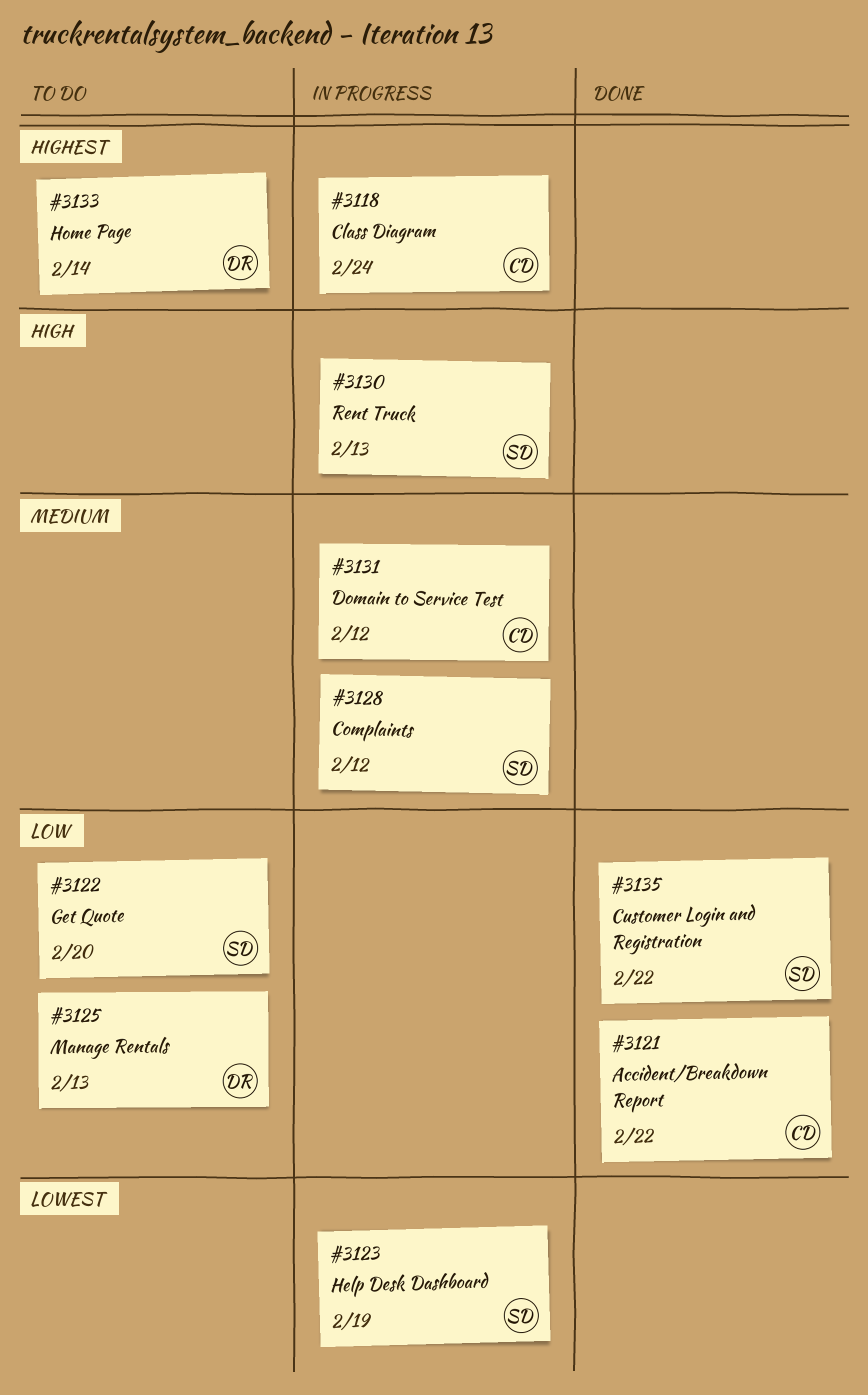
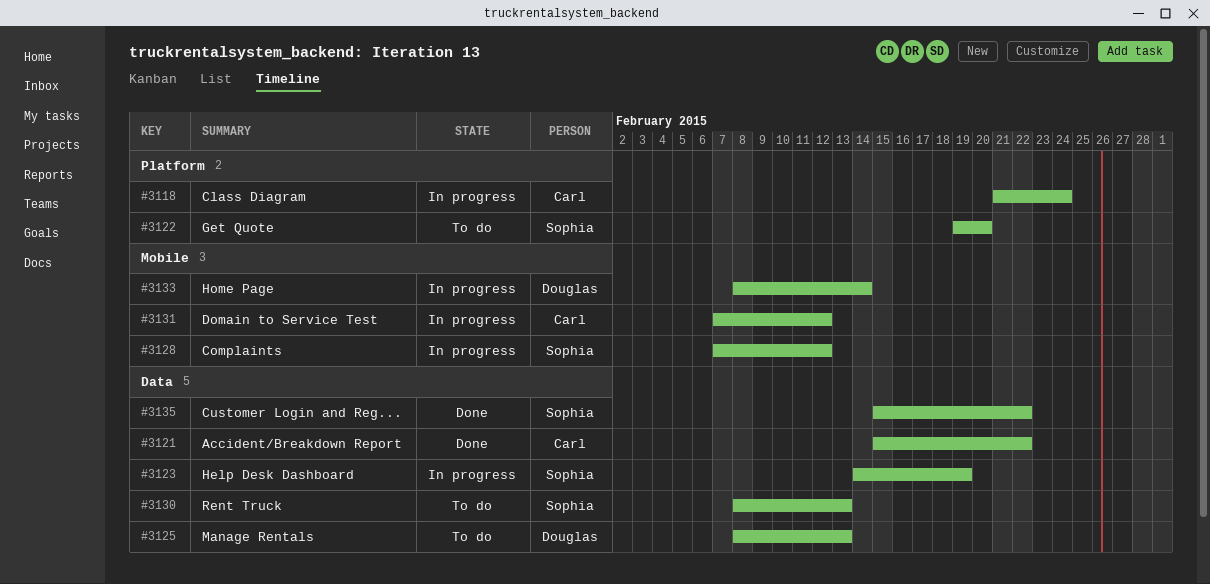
#3130, status: In progress -> To do
#3133, status: To do -> In progress

